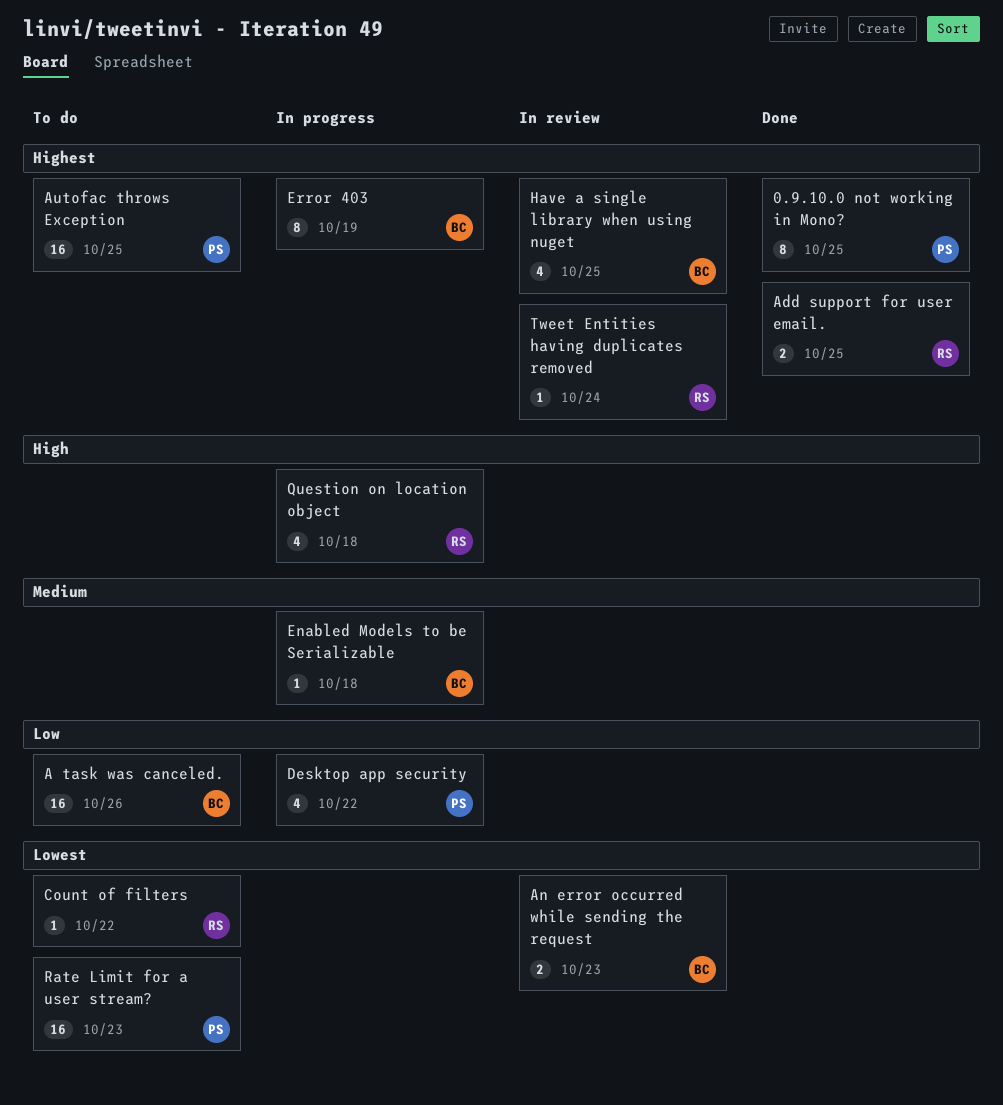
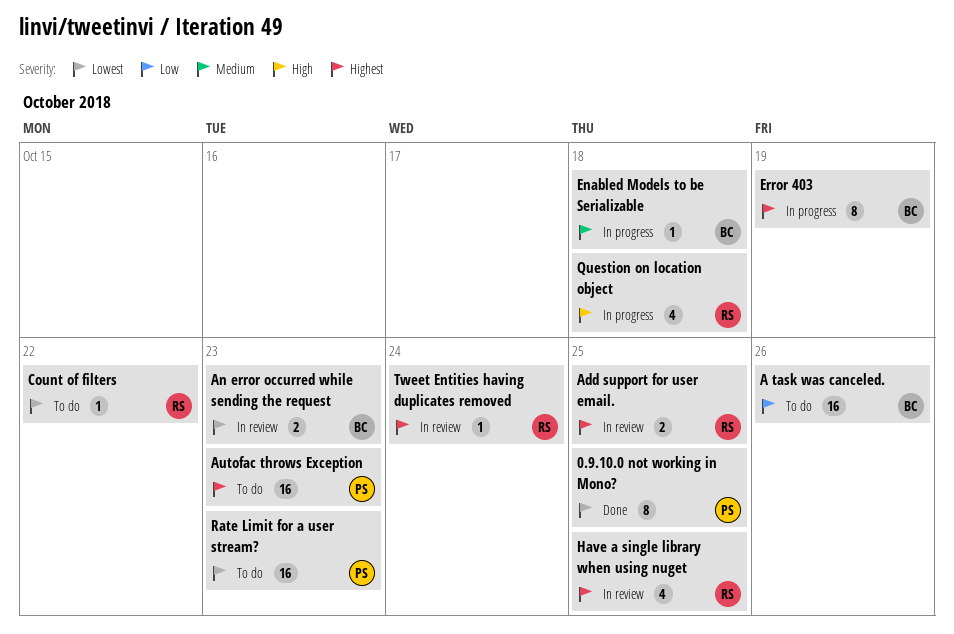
0.9.10.0 not working in Mono?, priority: Highest -> Lowest
Add support for user email., status: Done -> In review
Autofac throws Exception, due: Oct 25 -> Oct 23
Desktop app security: present -> none
Have a single library when using nuget, owner: BC -> RS

